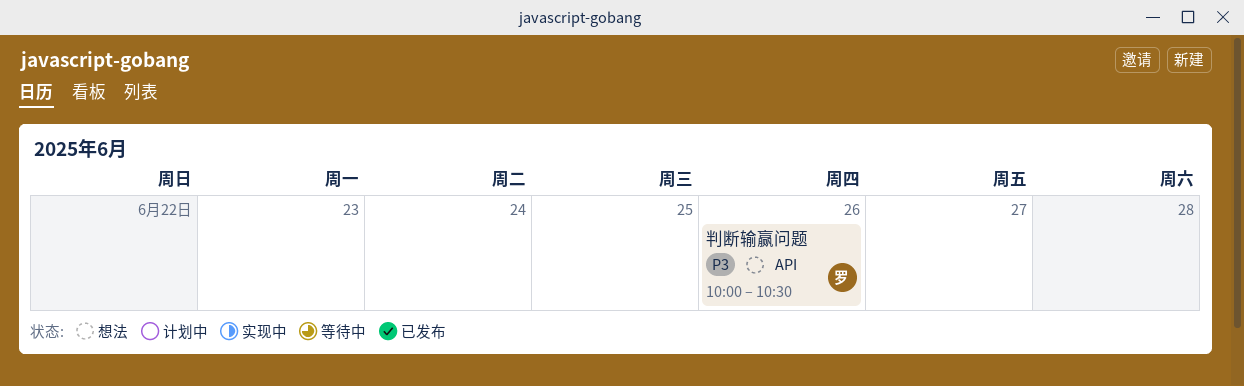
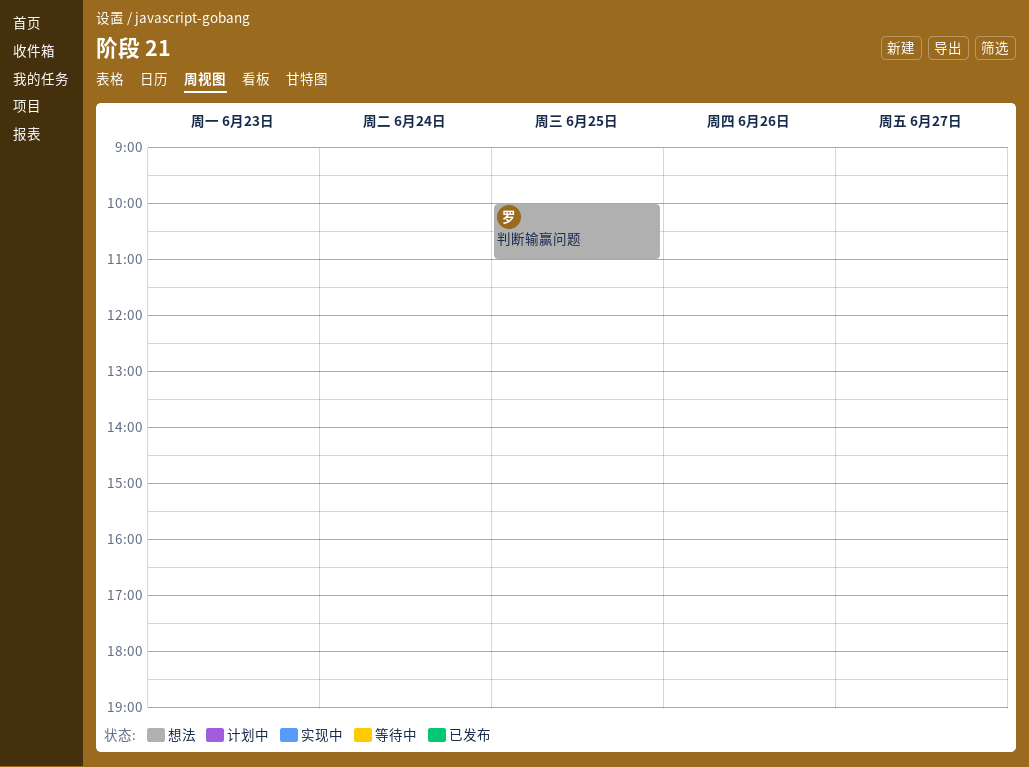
判断输赢问题, day: Jun 26 -> Jun 25
判断输赢问题, ends: 10:30 -> 11:00

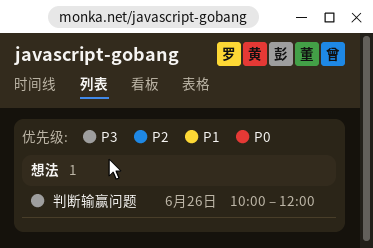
判断输赢问题, day: Jun 25 -> Jun 26
判断输赢问题, ends: 11:00 -> 12:00

